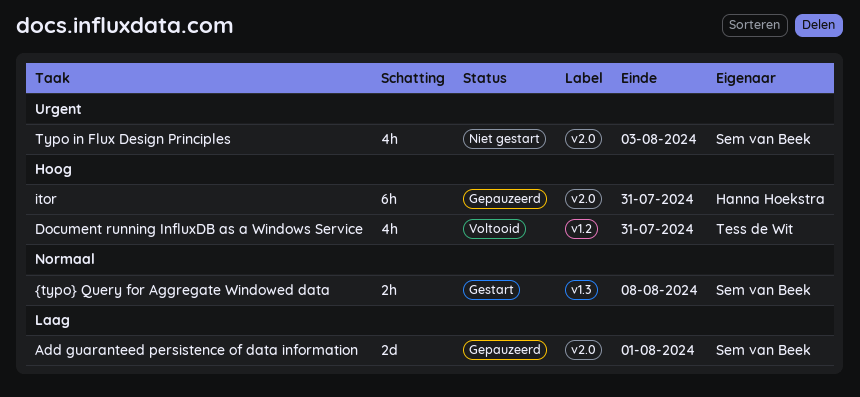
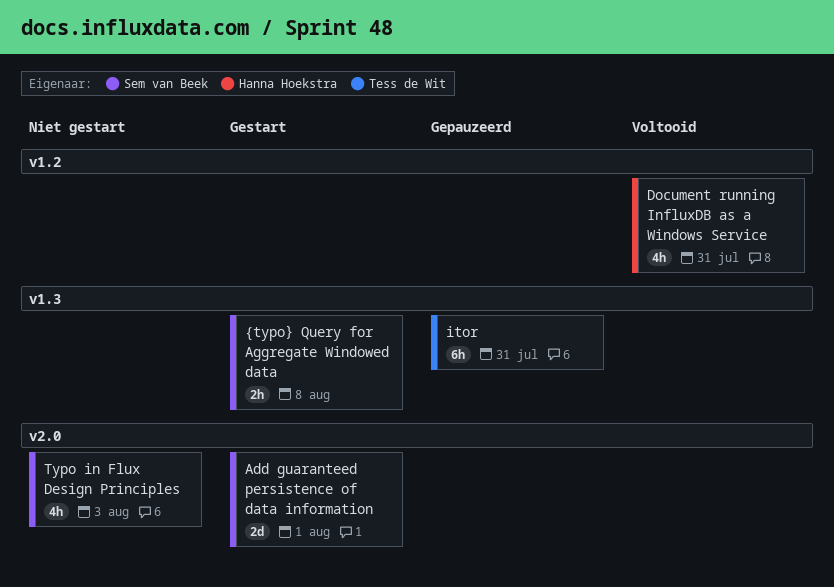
Add guaranteed persistence of data information, status: Gepauzeerd -> Gestart
Document running InfluxDB as a Windows Service, owner: Tess de Wit -> Hanna Hoekstra
itor, owner: Hanna Hoekstra -> Tess de Wit
itor, label: v2.0 -> v1.3

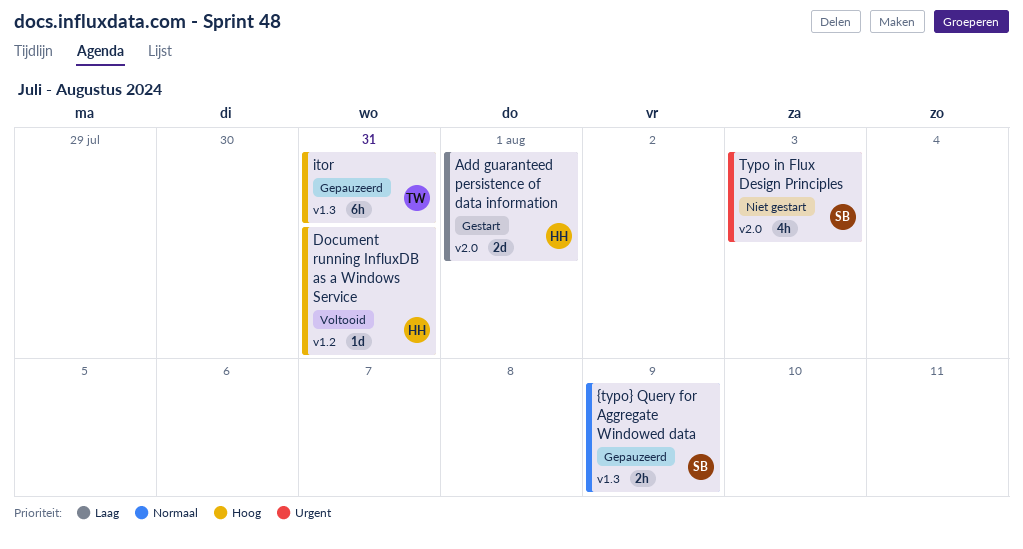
Add guaranteed persistence of data information, owner: Sem van Beek -> Hanna Hoekstra
Document running InfluxDB as a Windows Service, estimate: 4h -> 1d
{typo} Query for Aggregate Windowed data, status: Gestart -> Gepauzeerd
{typo} Query for Aggregate Windowed data, due: Aug 8 -> Aug 9

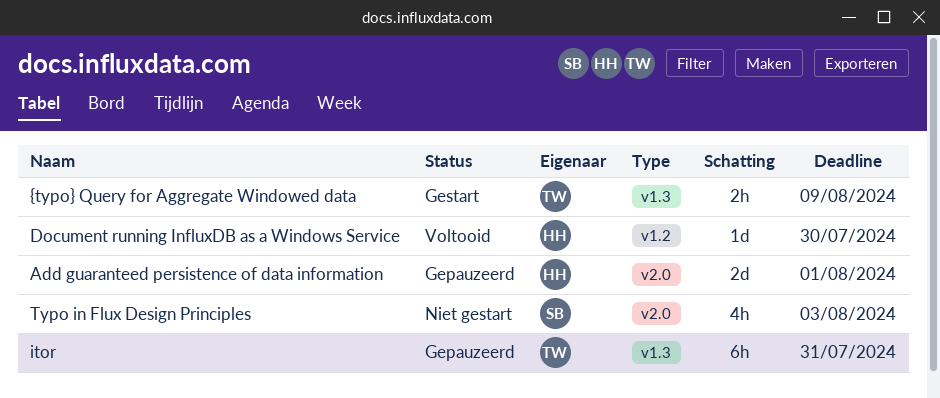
Add guaranteed persistence of data information, status: Gestart -> Gepauzeerd
Document running InfluxDB as a Windows Service, due: Jul 31 -> Jul 30
{typo} Query for Aggregate Windowed data, status: Gepauzeerd -> Gestart
{typo} Query for Aggregate Windowed data, owner: SB -> TW

